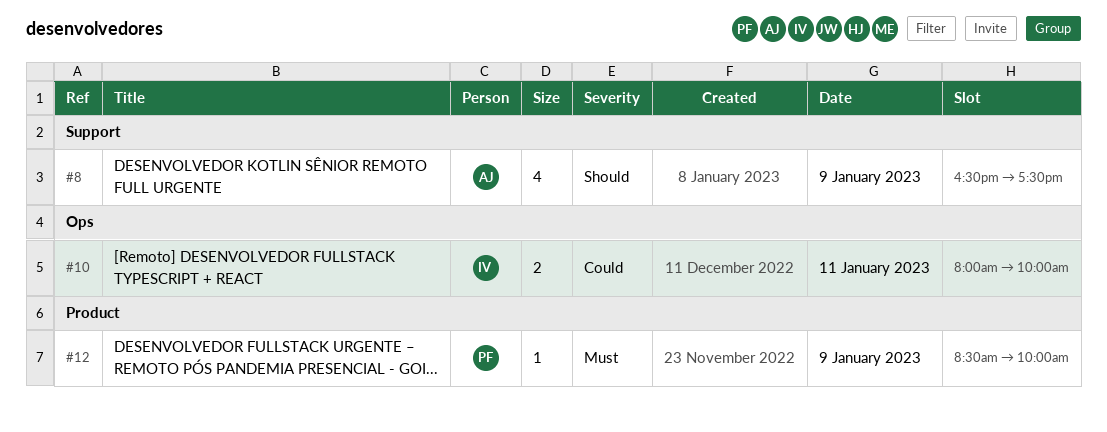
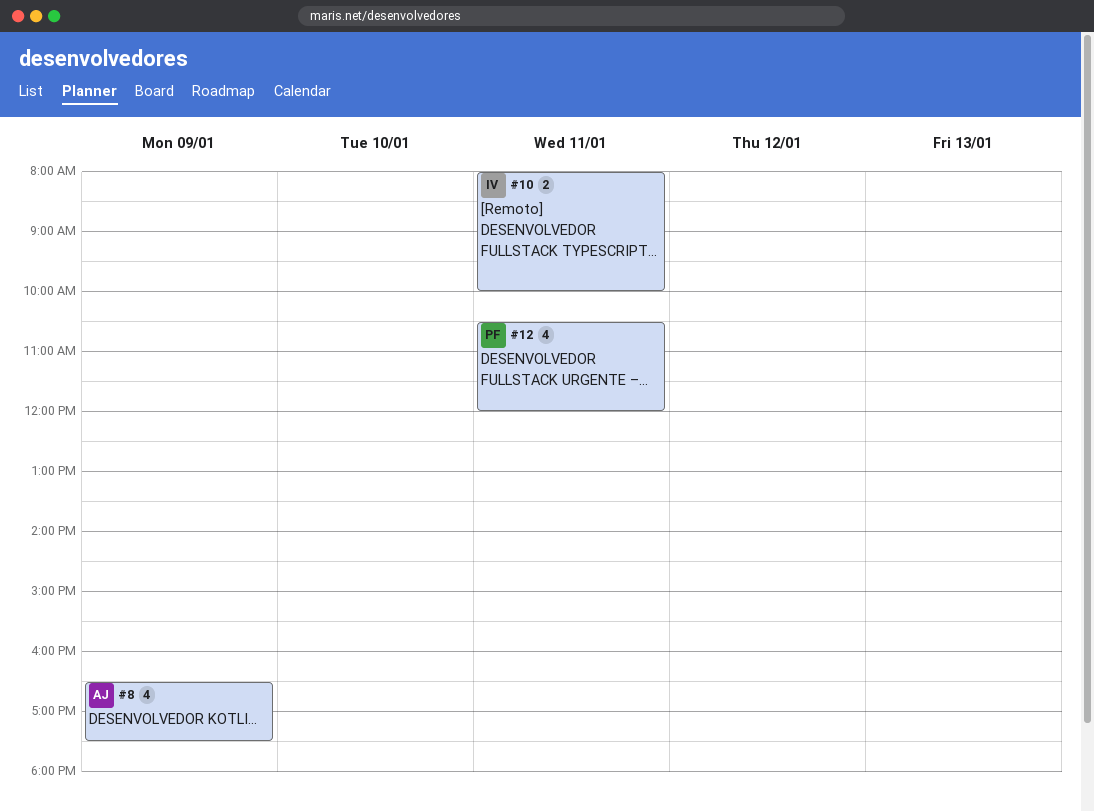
#12, estimate: 1 -> 4
#12, day: Jan 9 -> Jan 11
#12, begins: 08:30 -> 10:30
#12, ends: 10:00 -> 12:00

